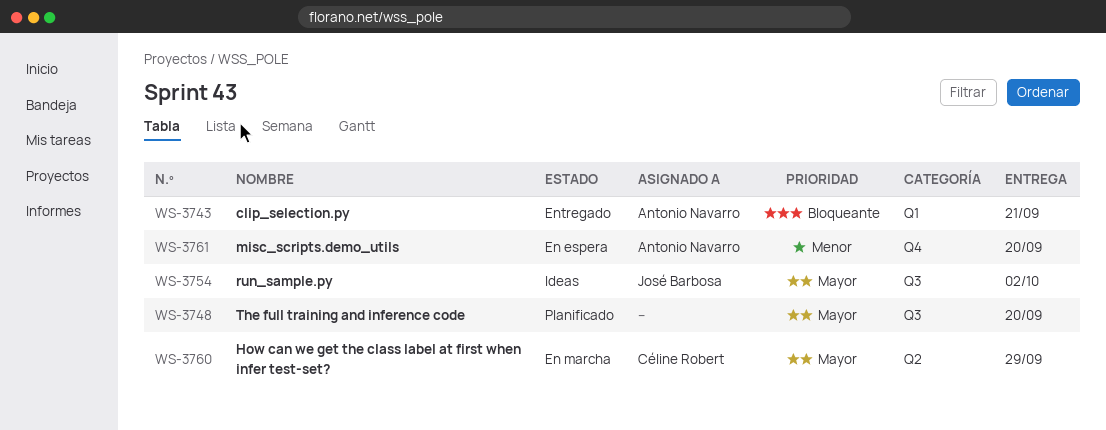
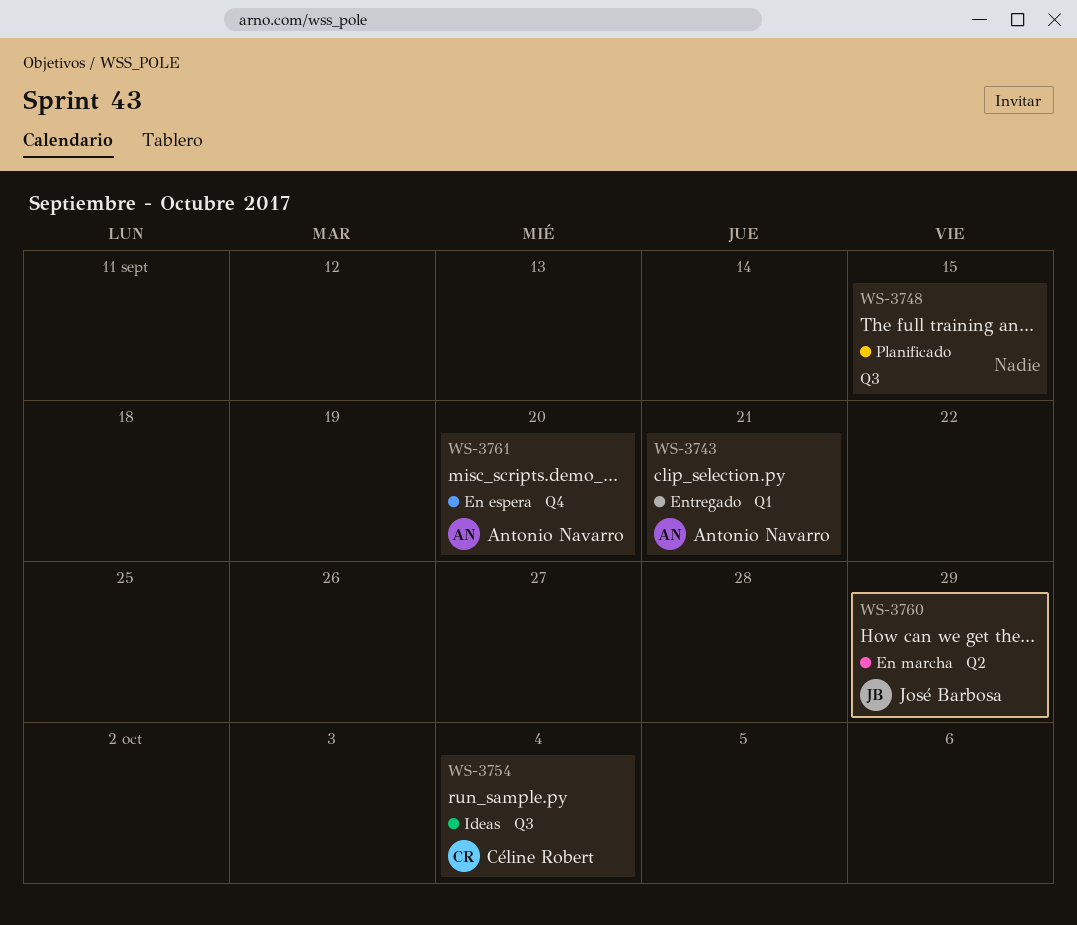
WS-3748, due: Sep 20 -> Sep 15
WS-3754, owner: José Barbosa -> Céline Robert
WS-3754, due: Oct 2 -> Oct 4
WS-3760, owner: Céline Robert -> José Barbosa

